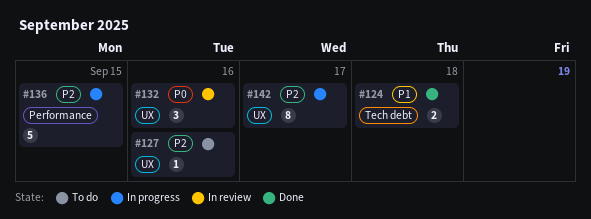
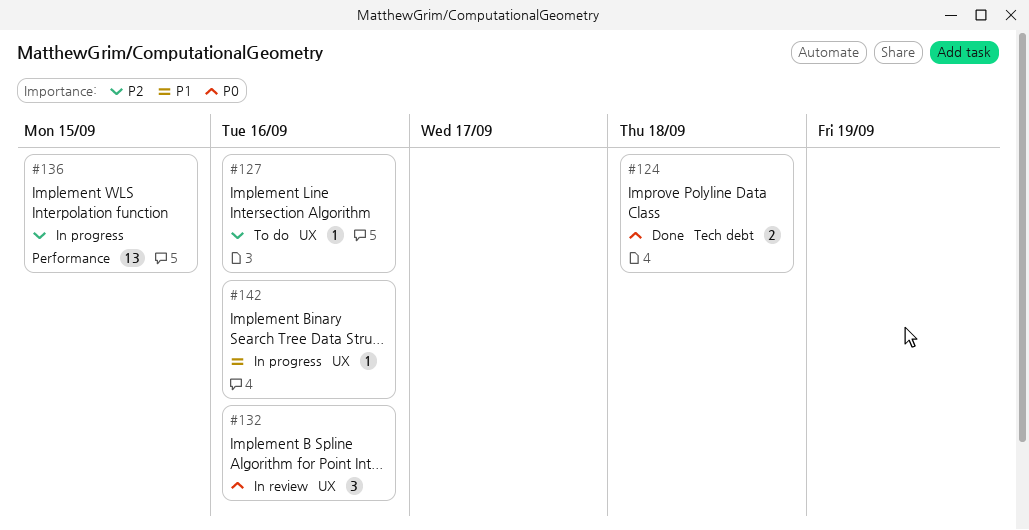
#124, priority: P1 -> P0
#136, estimate: 5 -> 13
#142, priority: P2 -> P1
#142, estimate: 8 -> 1
#142, due: Sep 17 -> Sep 16

